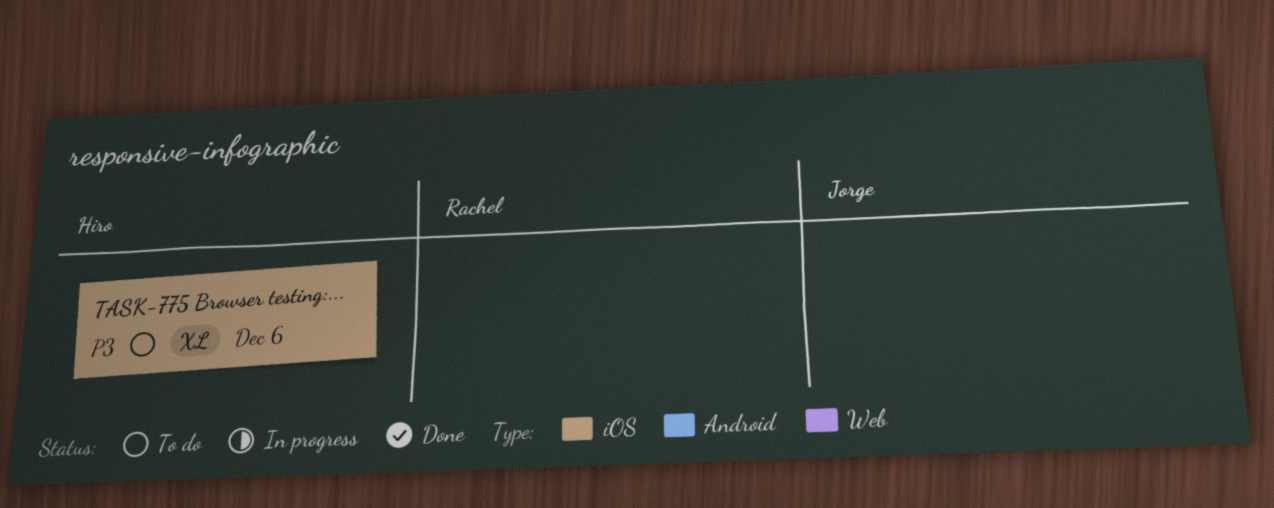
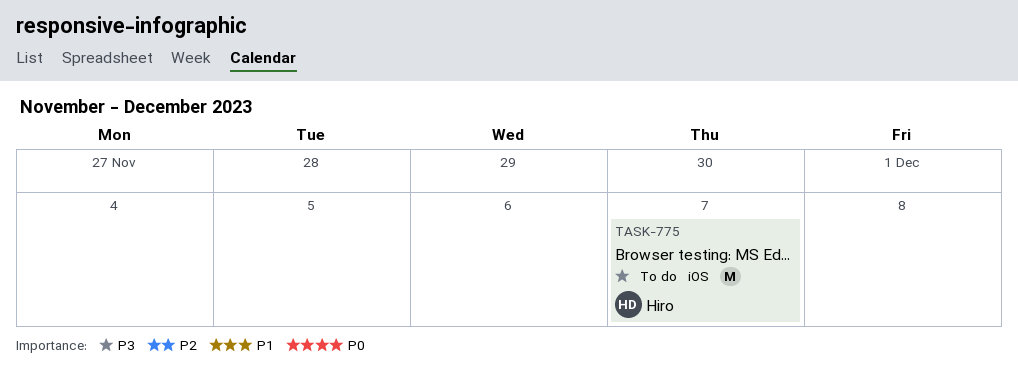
TASK-775, estimate: XL -> M
TASK-775, due: Dec 6 -> Dec 7

